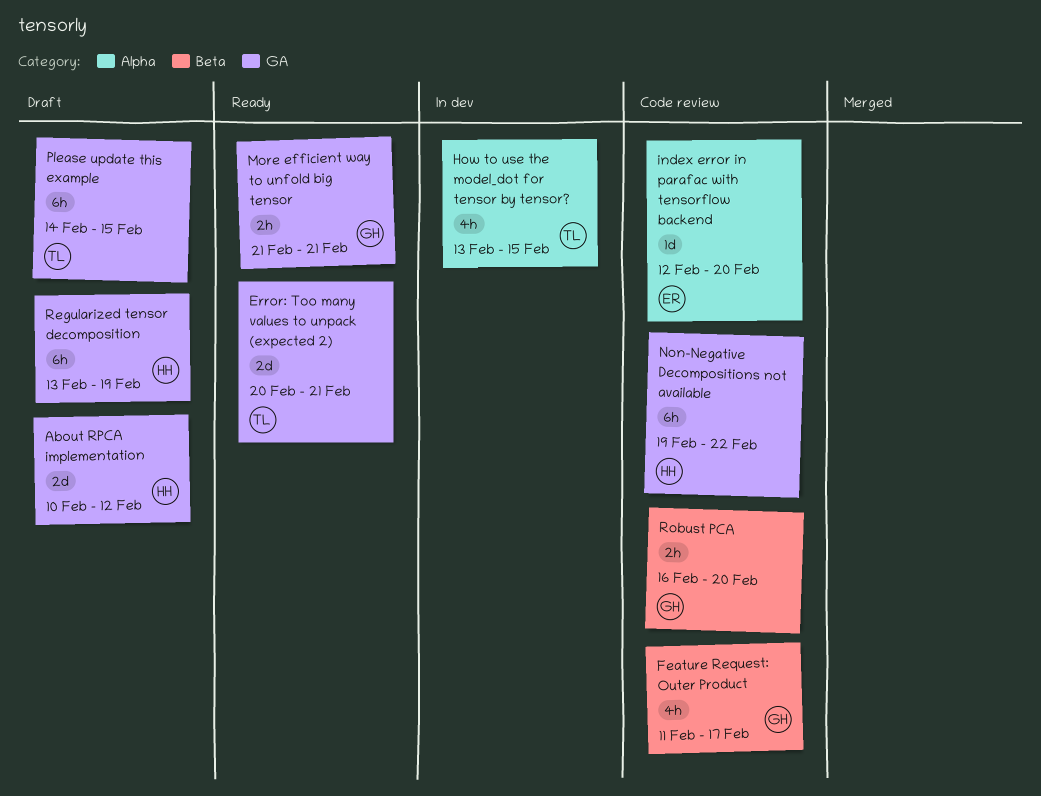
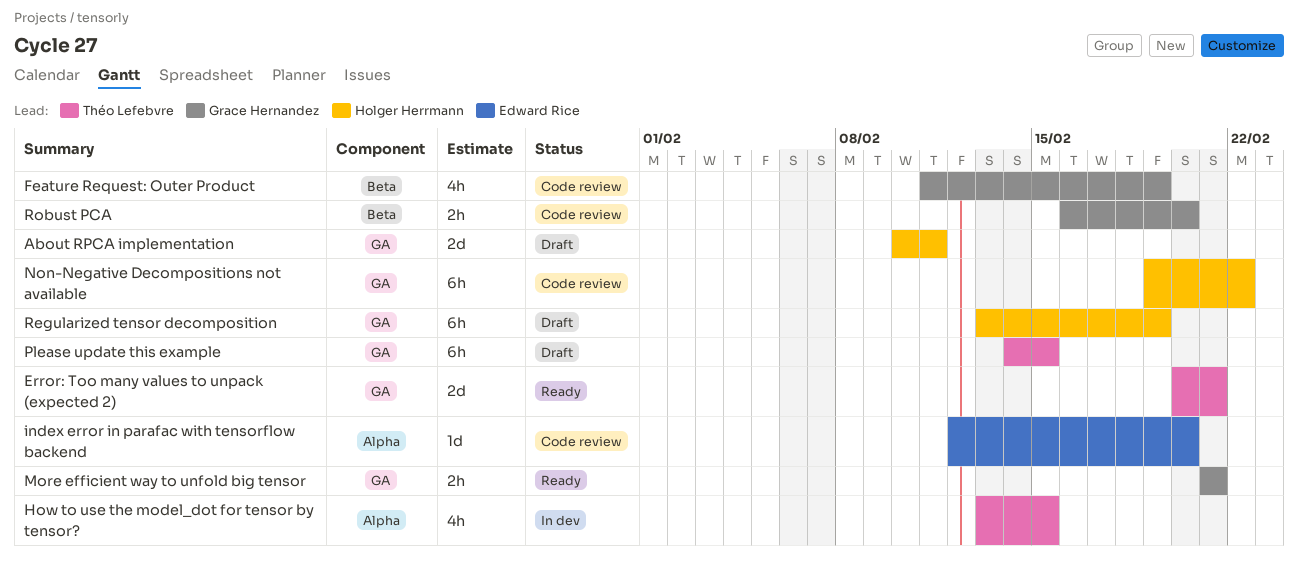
About RPCA implementation, due: Feb 12 -> Feb 11
Feature Request: Outer Product, due: Feb 17 -> Feb 19

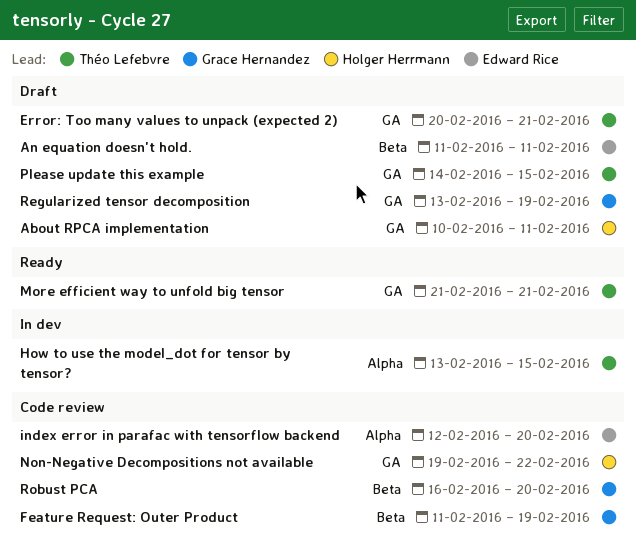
An equation doesn't hold.: none -> present
Error: Too many values to unpack (expected 2), status: Ready -> Draft
More efficient way to unfold big tensor, owner: Grace Hernandez -> Théo Lefebvre
Regularized tensor decomposition, owner: Holger Herrmann -> Grace Hernandez

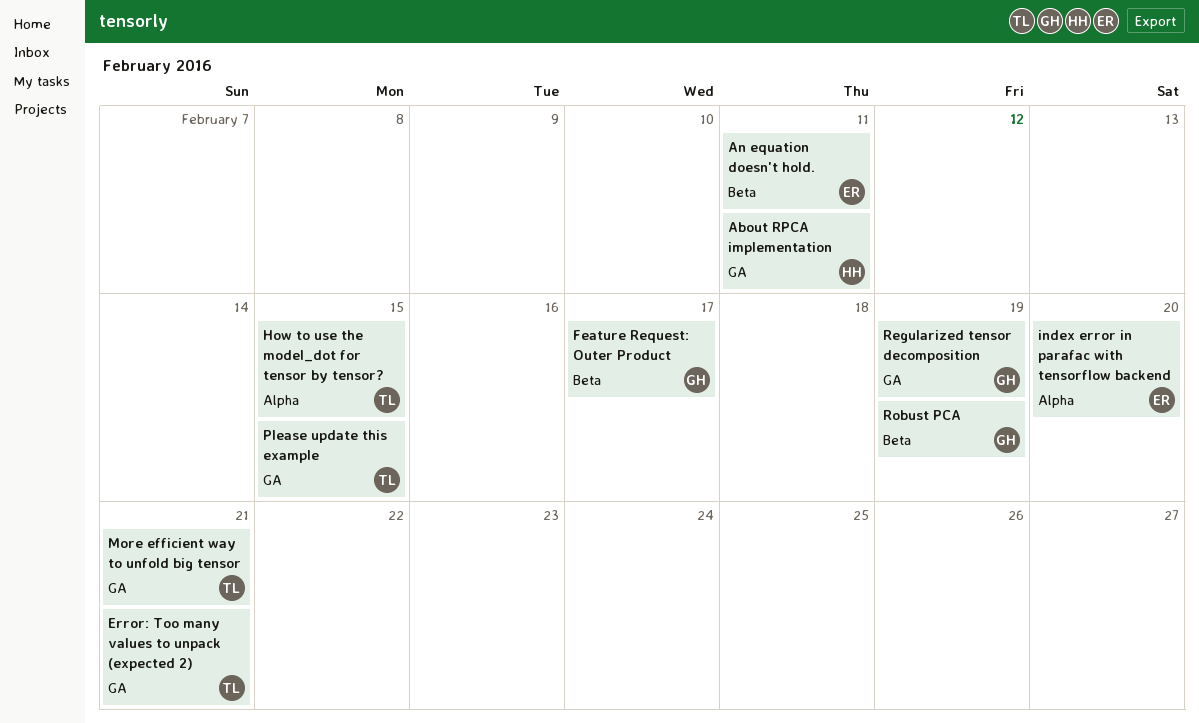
Feature Request: Outer Product, due: Feb 19 -> Feb 17
Non-Negative Decompositions not available: present -> none
Robust PCA, due: Feb 20 -> Feb 19

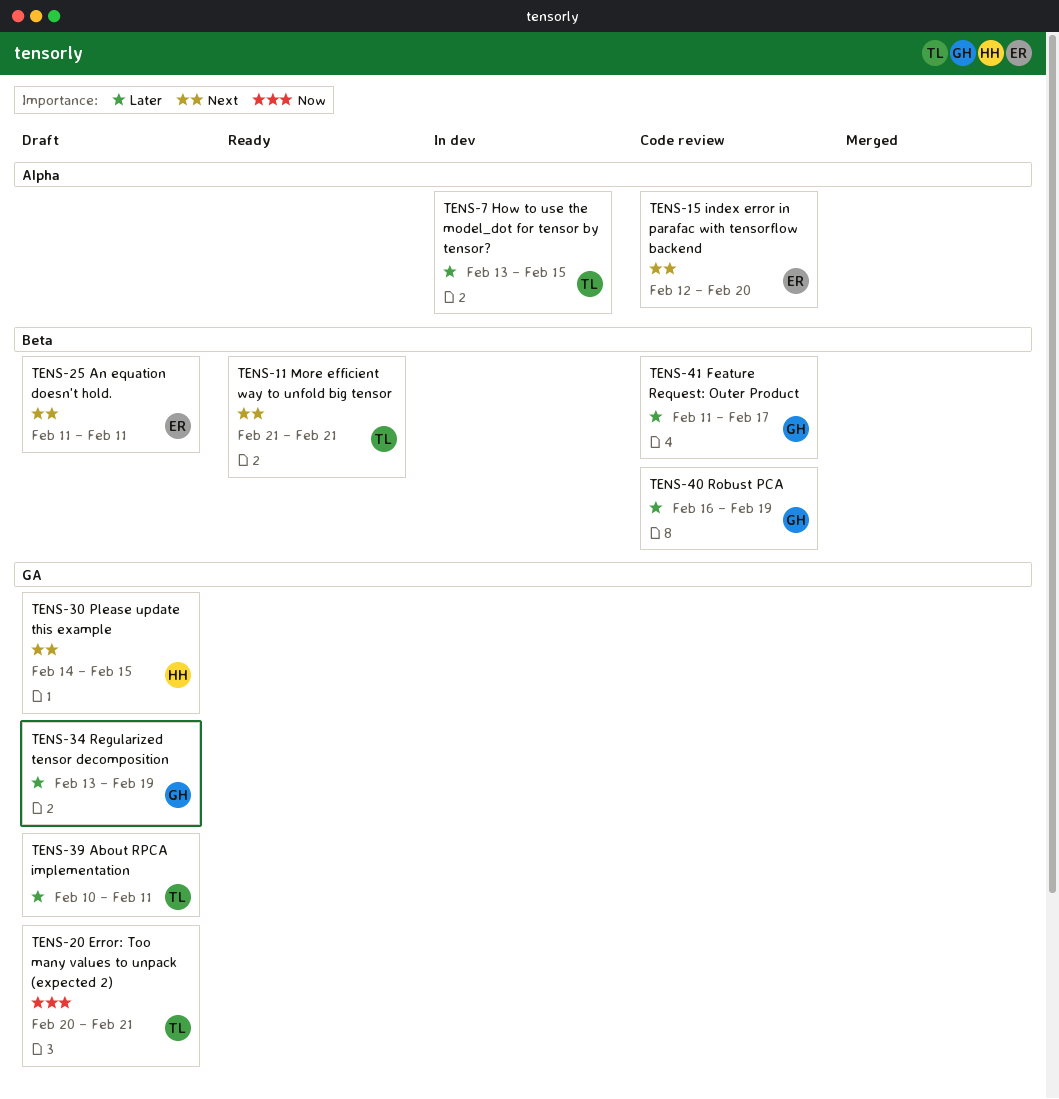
About RPCA implementation, owner: HH -> TL
More efficient way to unfold big tensor, label: GA -> Beta
Please update this example, owner: TL -> HH

